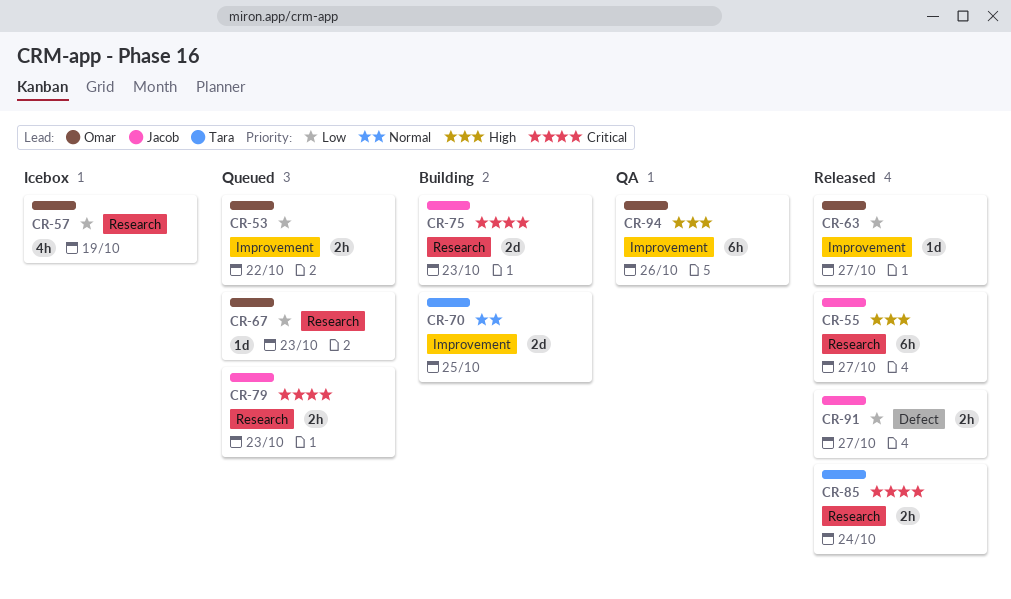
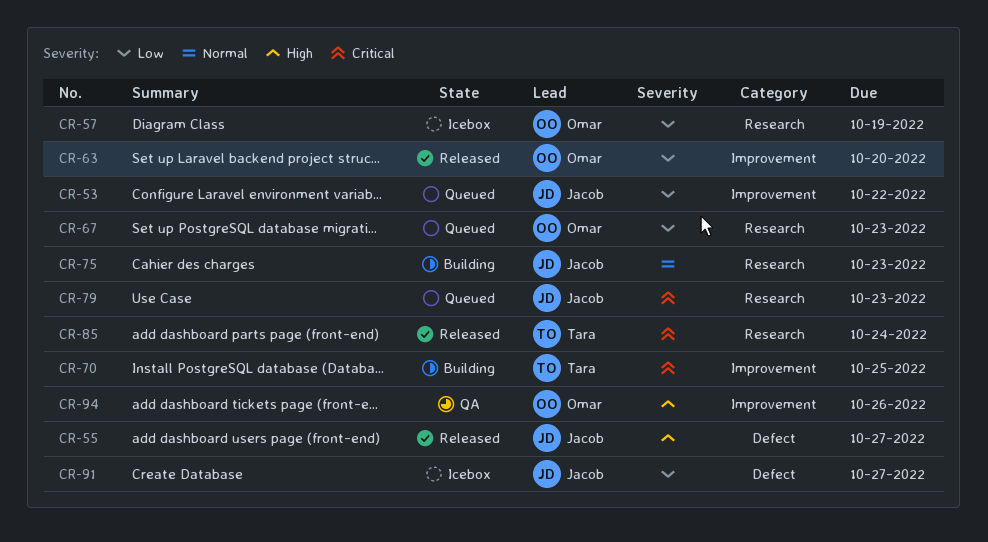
CR-53, owner: Omar -> Jacob
CR-55, label: Research -> Defect
CR-63, due: Oct 27 -> Oct 20
CR-70, priority: Normal -> Critical
CR-75, priority: Critical -> Normal
CR-91, status: Released -> Icebox

